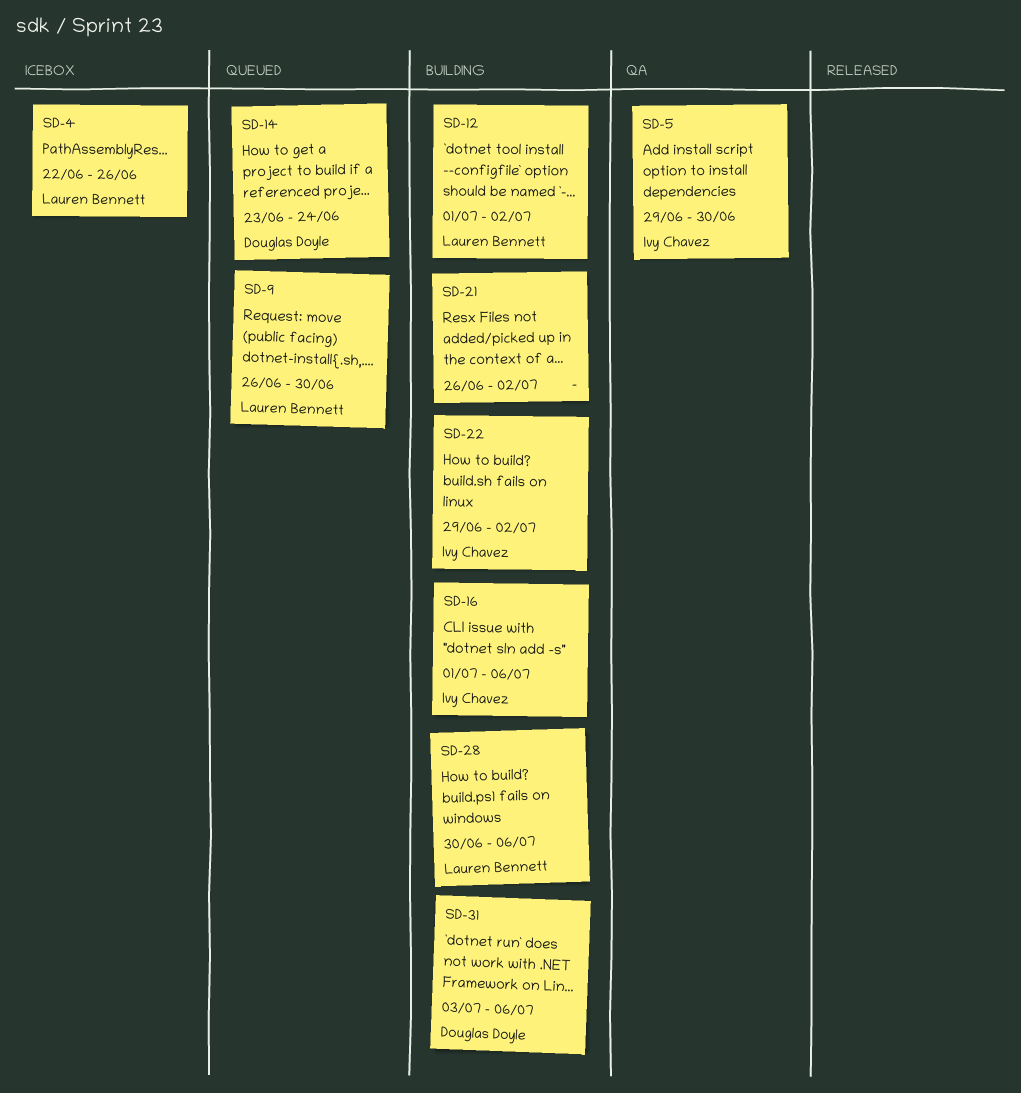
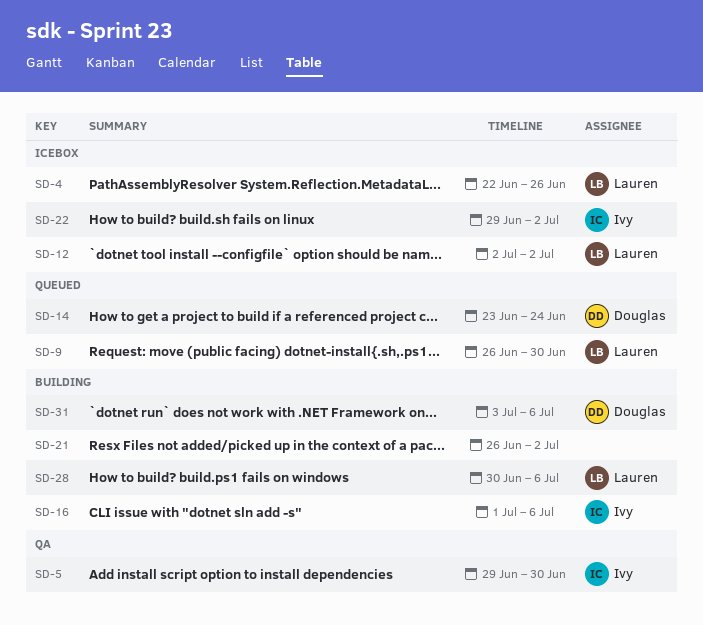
SD-12, status: Building -> Icebox
SD-12, start: Jul 1 -> Jul 2
SD-22, status: Building -> Icebox

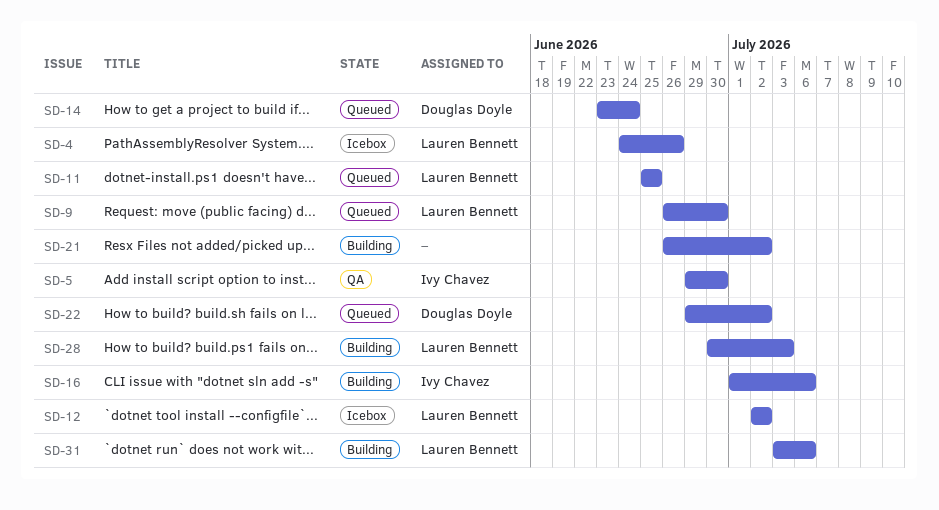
SD-4, start: Jun 22 -> Jun 24
SD-11: none -> present
SD-22, status: Icebox -> Queued
SD-22, owner: Ivy Chavez -> Douglas Doyle
SD-28, due: Jul 6 -> Jul 3
SD-31, owner: Douglas Doyle -> Lauren Bennett

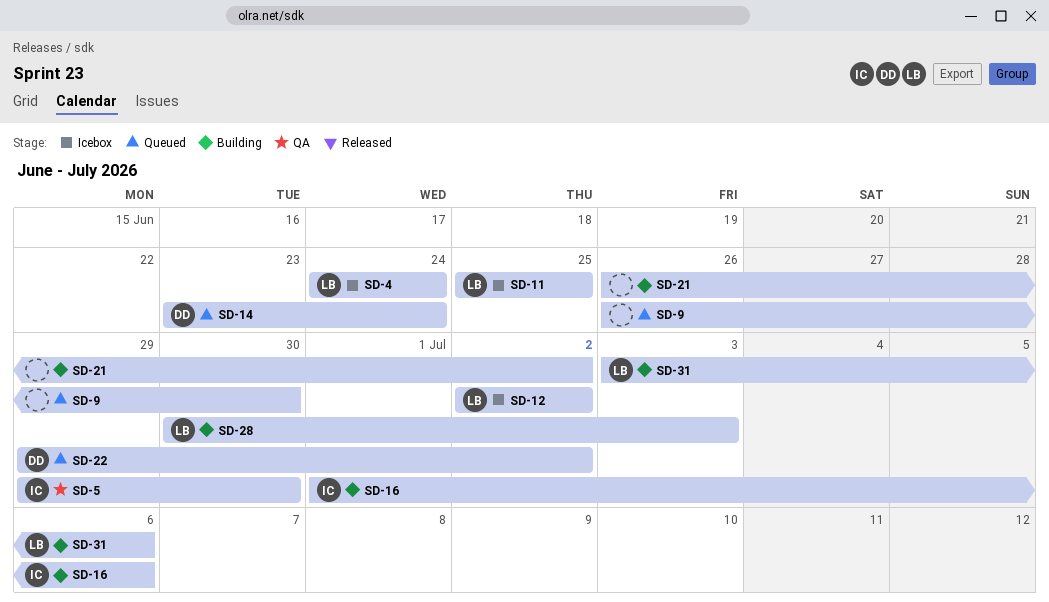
SD-4, due: Jun 26 -> Jun 24
SD-9, owner: Lauren Bennett -> none
SD-11, status: Queued -> Icebox

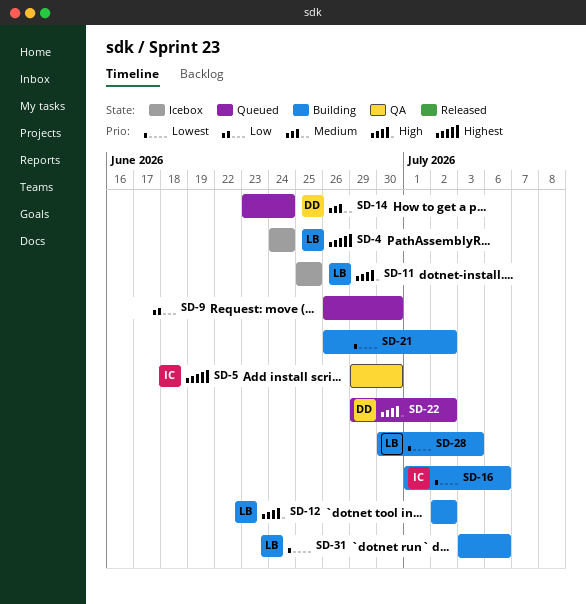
SD-12, status: Icebox -> Building

